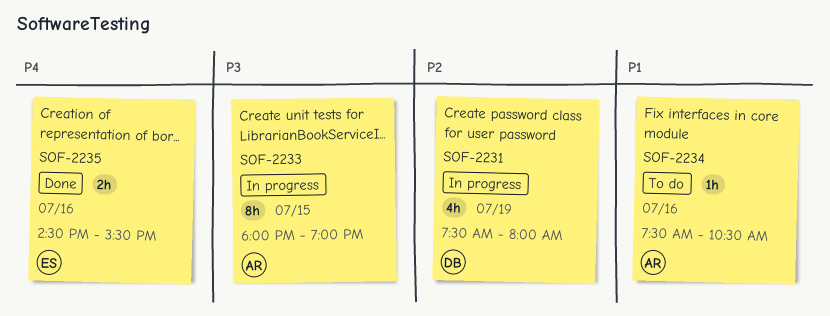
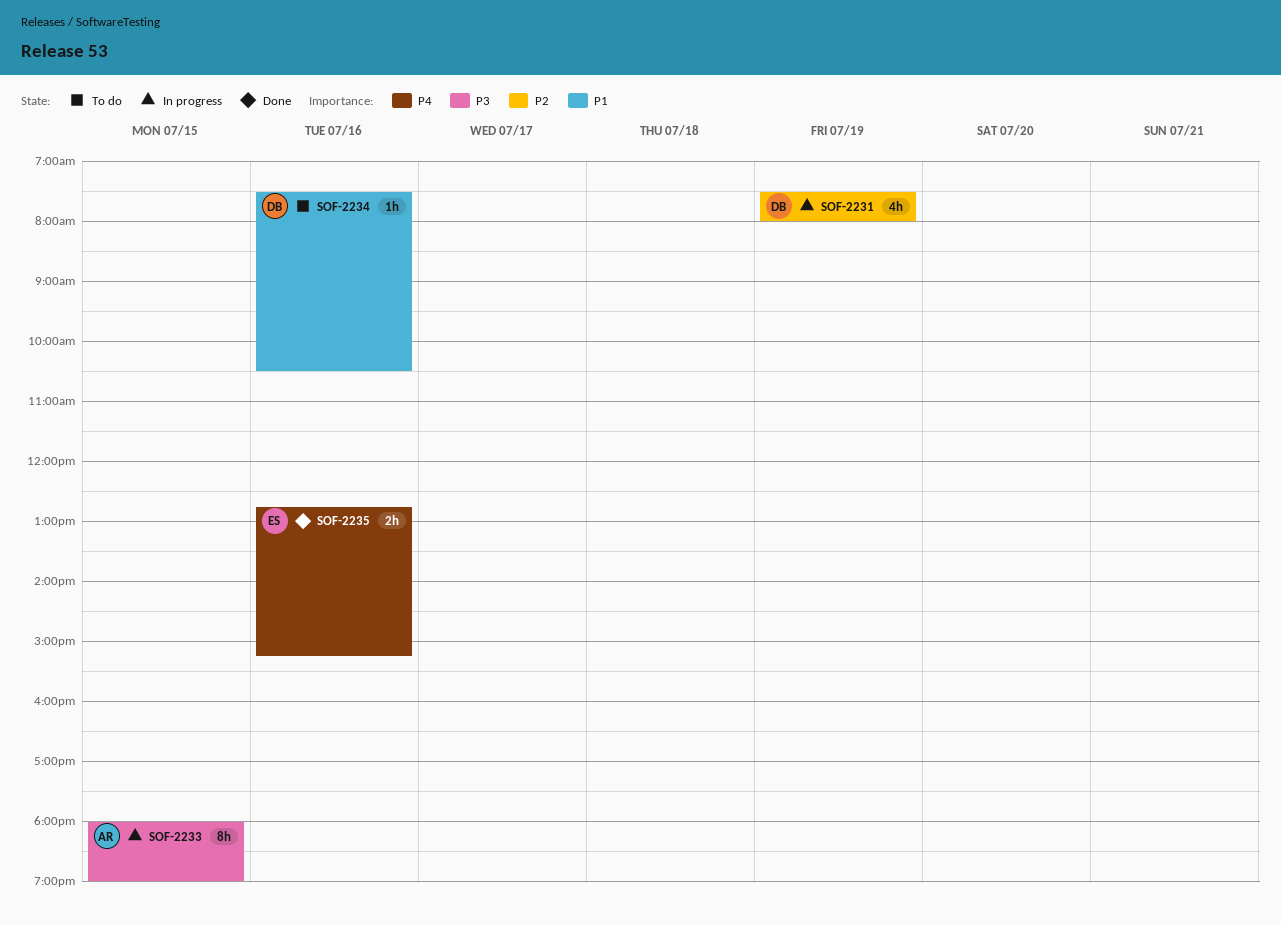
SOF-2234, owner: AR -> DB
SOF-2235, begins: 14:30 -> 12:45
SOF-2235, ends: 15:30 -> 15:15

